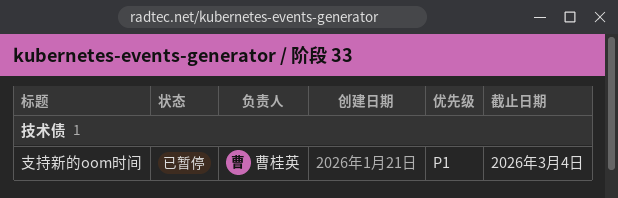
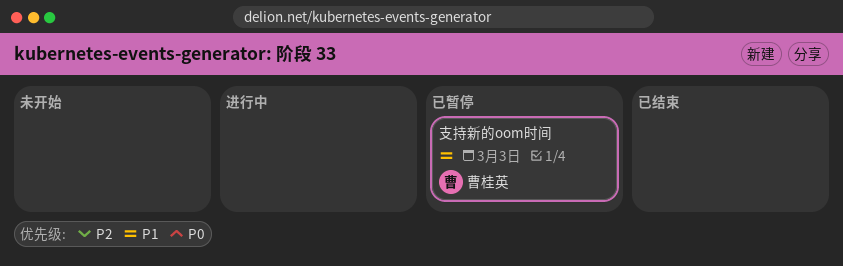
支持新的oom时间, due: Mar 4 -> Mar 3

